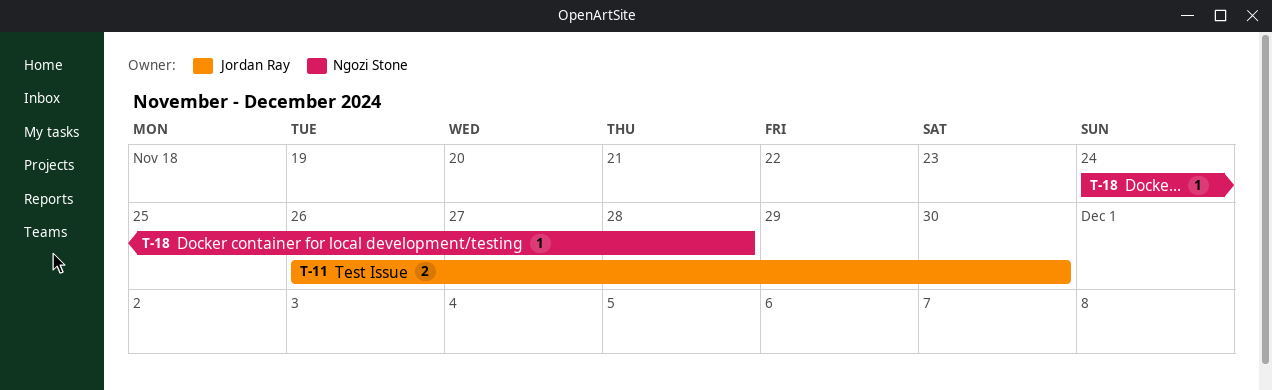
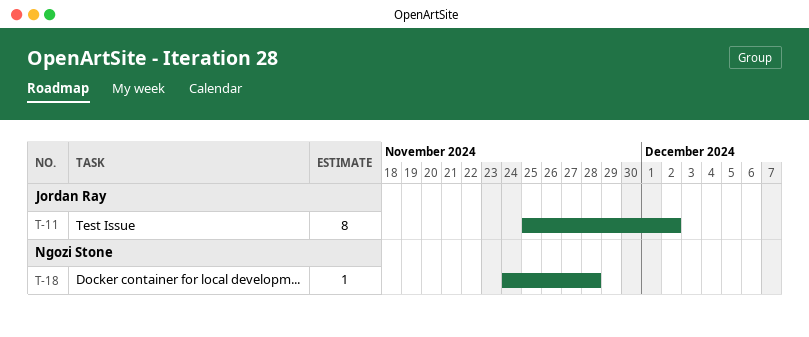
T-11, estimate: 2 -> 8
T-11, start: Nov 26 -> Nov 25
T-11, due: Nov 30 -> Dec 2

